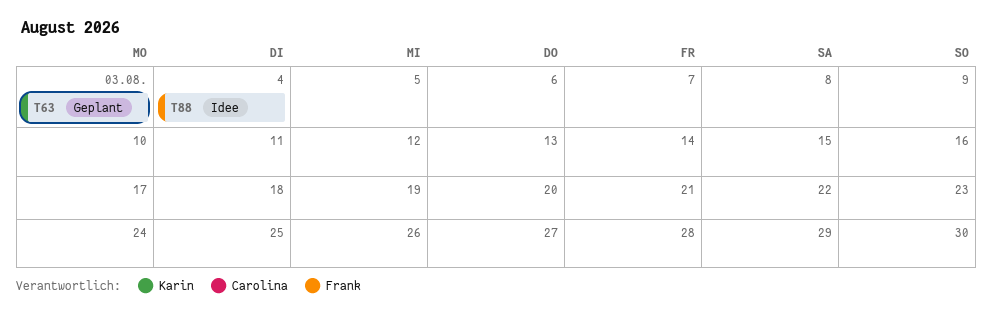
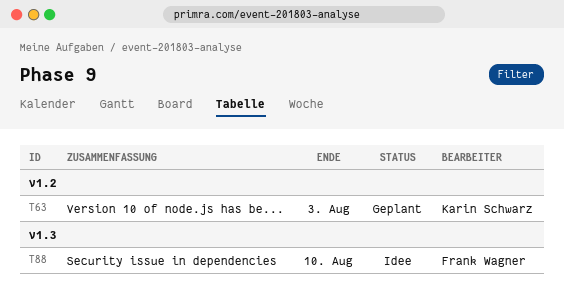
T88, due: Aug 4 -> Aug 10

